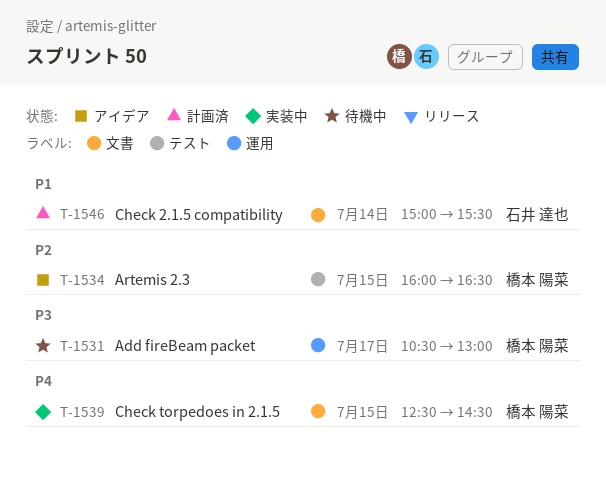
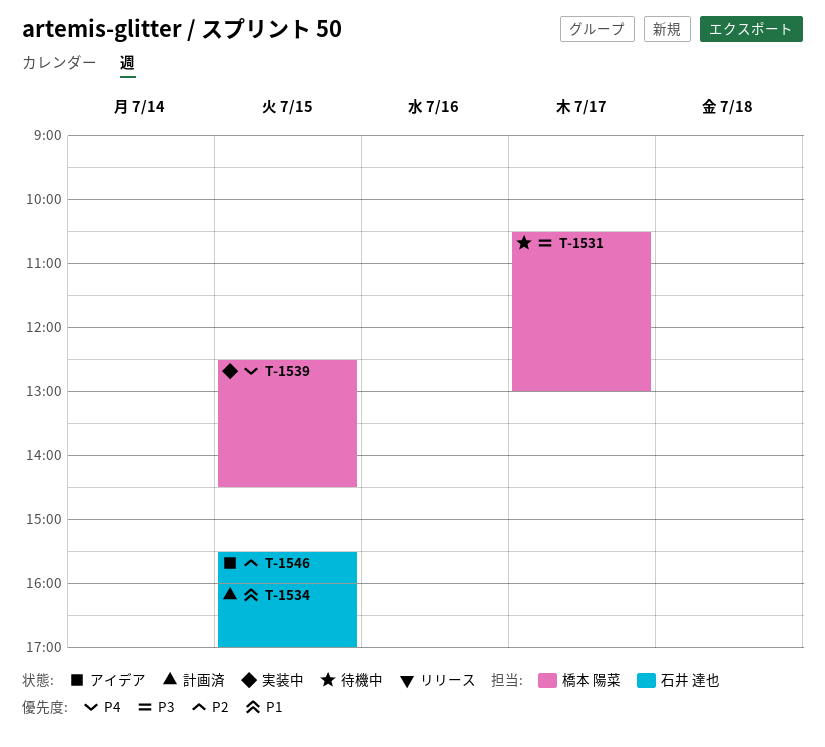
T-1534, status: アイデア -> 計画済
T-1534, owner: 橋本 陽菜 -> 石井 達也
T-1534, priority: P2 -> P1
T-1534, ends: 16:30 -> 17:00
T-1546, status: 計画済 -> アイデア
T-1546, priority: P1 -> P2
T-1546, day: Jul 14 -> Jul 15
T-1546, begins: 15:00 -> 15:30
T-1546, ends: 15:30 -> 16:00

